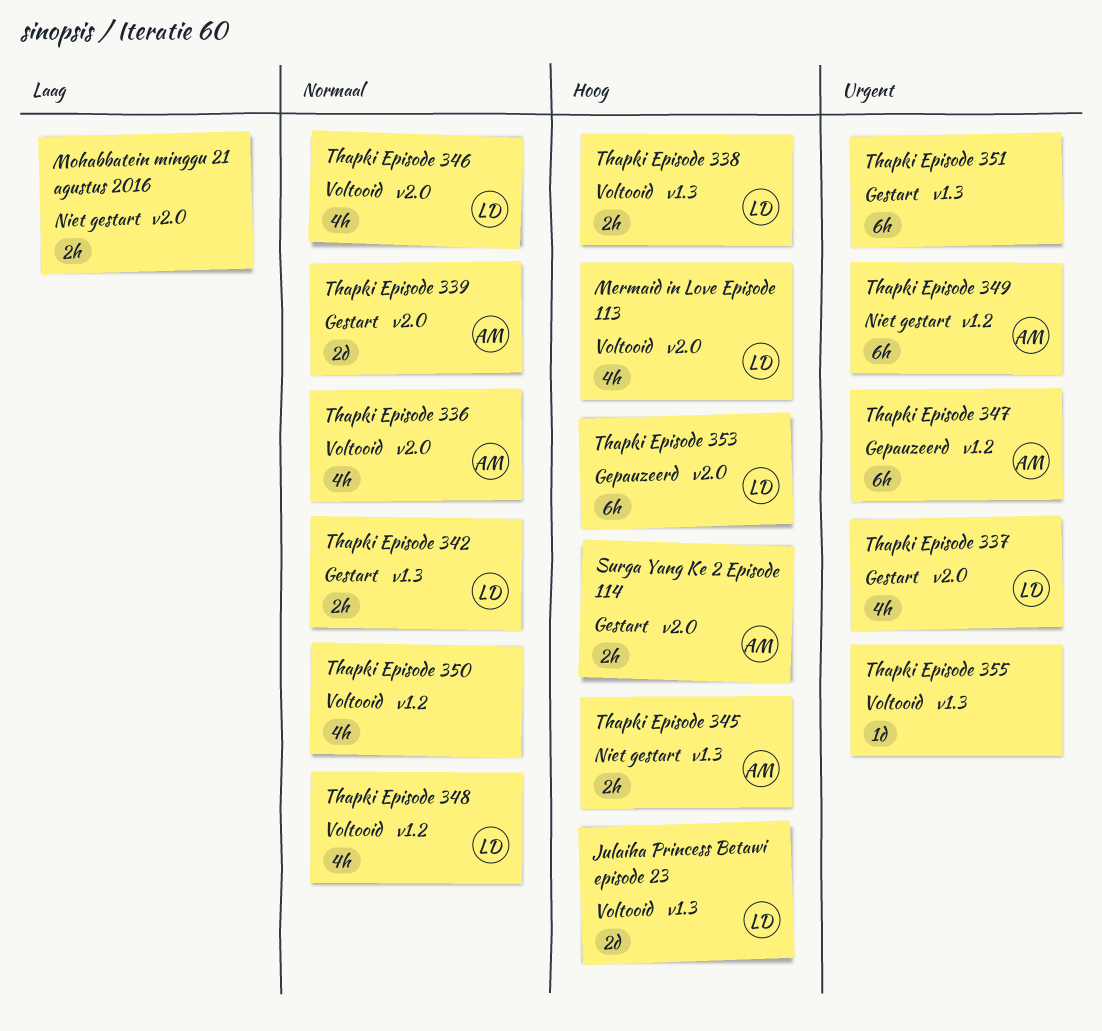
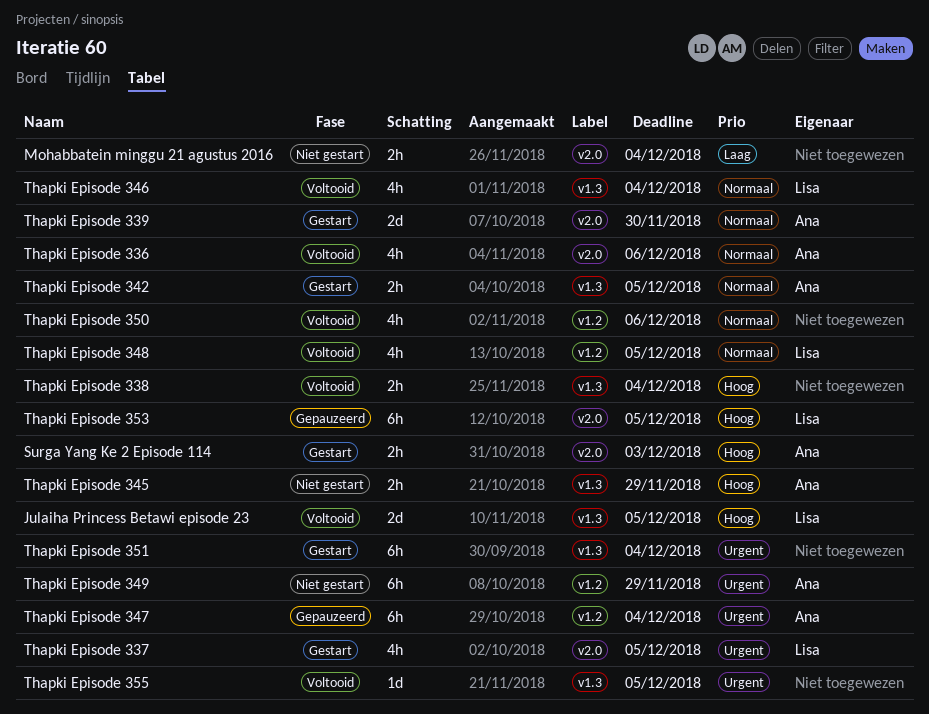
Mermaid in Love Episode 113: present -> none
Thapki Episode 338, owner: Lisa -> none
Thapki Episode 342, owner: Lisa -> Ana
Thapki Episode 346, label: v2.0 -> v1.3

